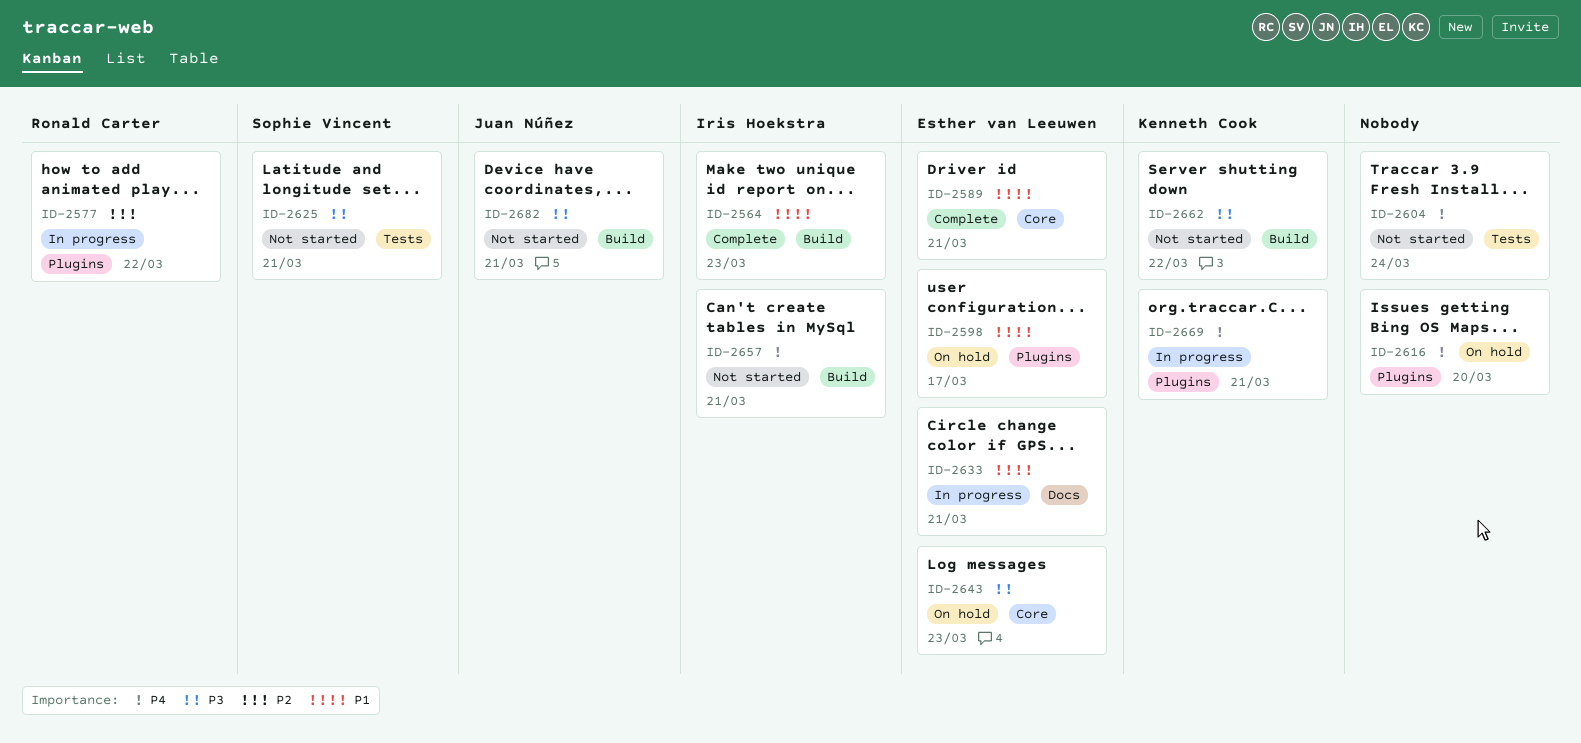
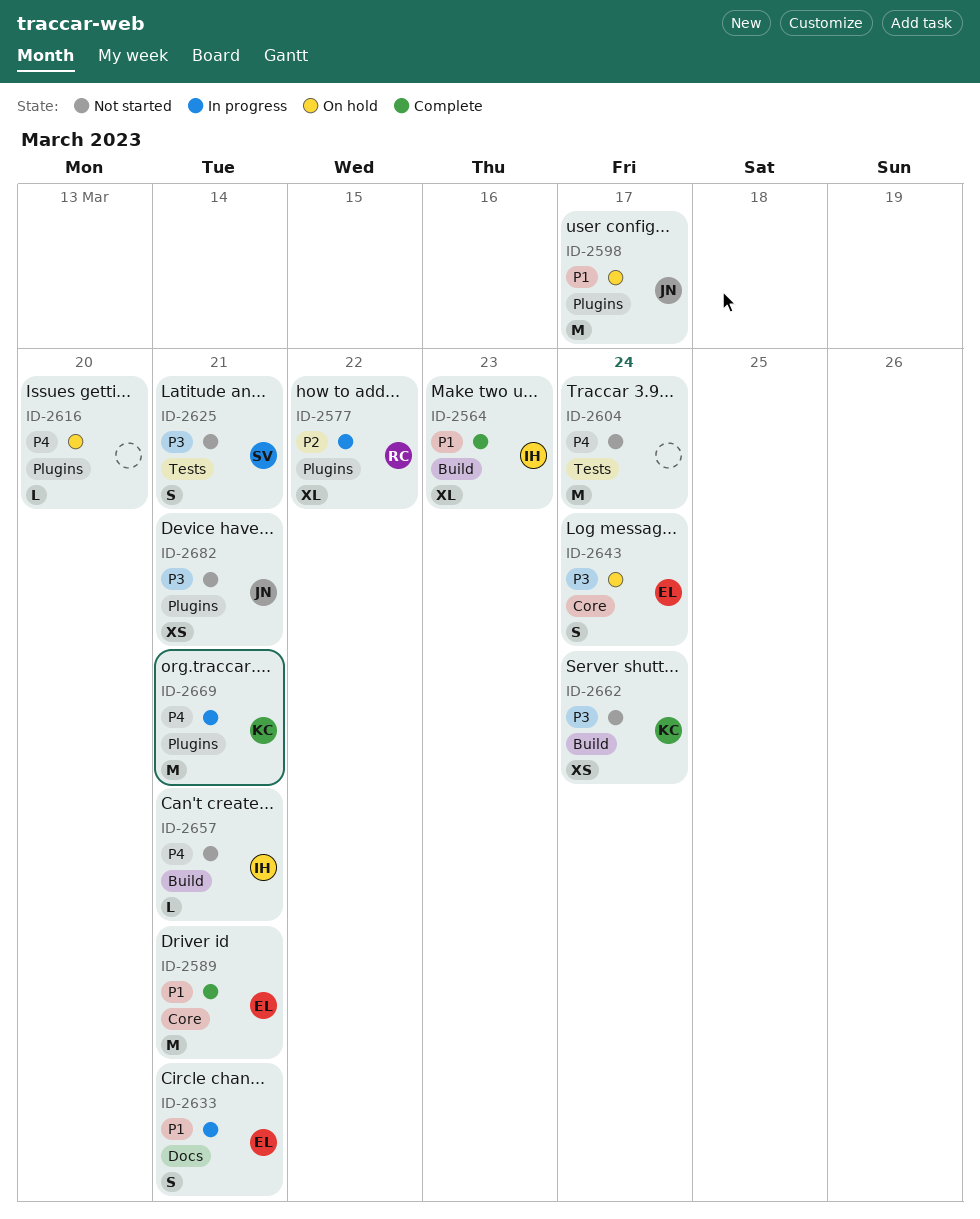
ID-2598, owner: Esther van Leeuwen -> Juan Núñez
ID-2643, due: Mar 23 -> Mar 24
ID-2662, due: Mar 22 -> Mar 24
ID-2682, label: Build -> Plugins

